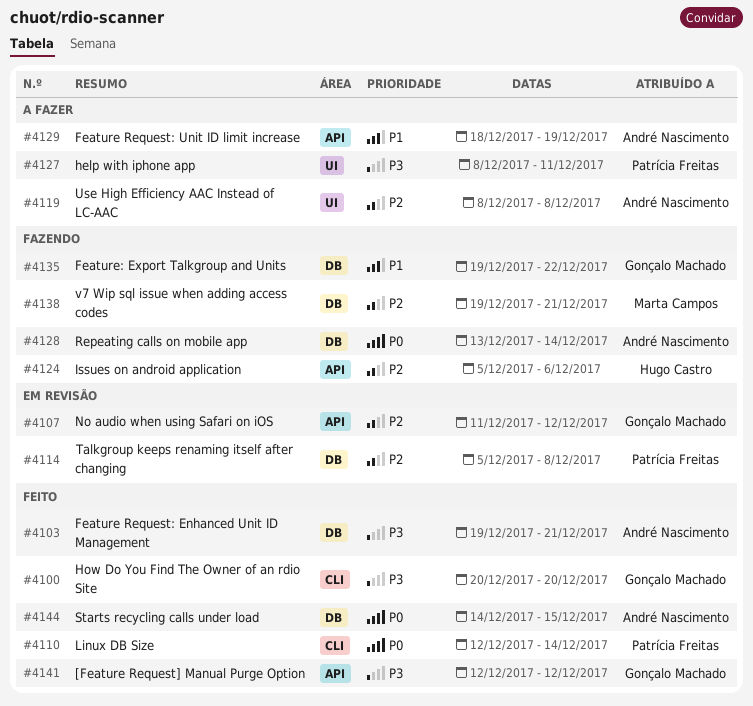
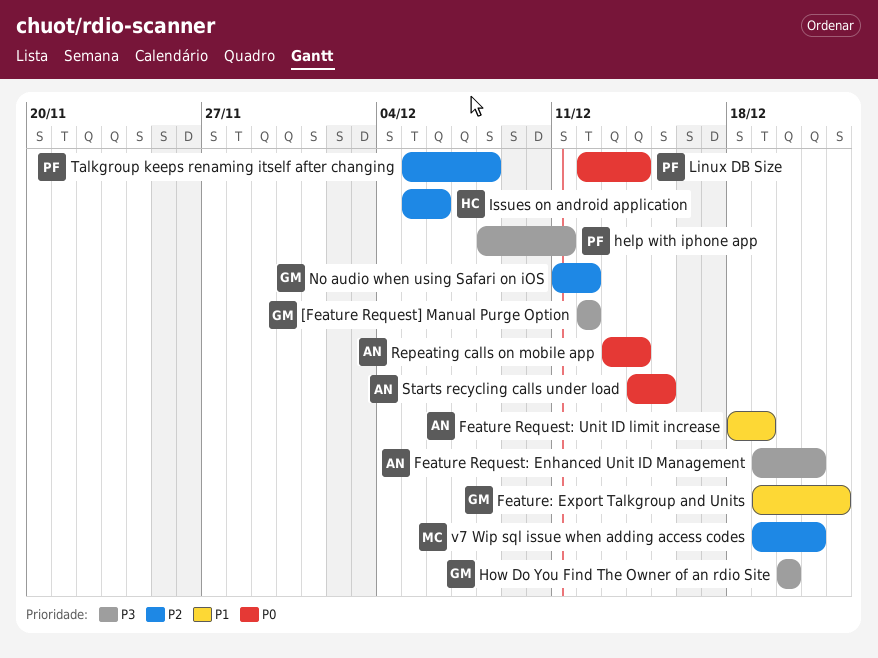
Use High Efficiency AAC Instead of LC-AAC: present -> none

